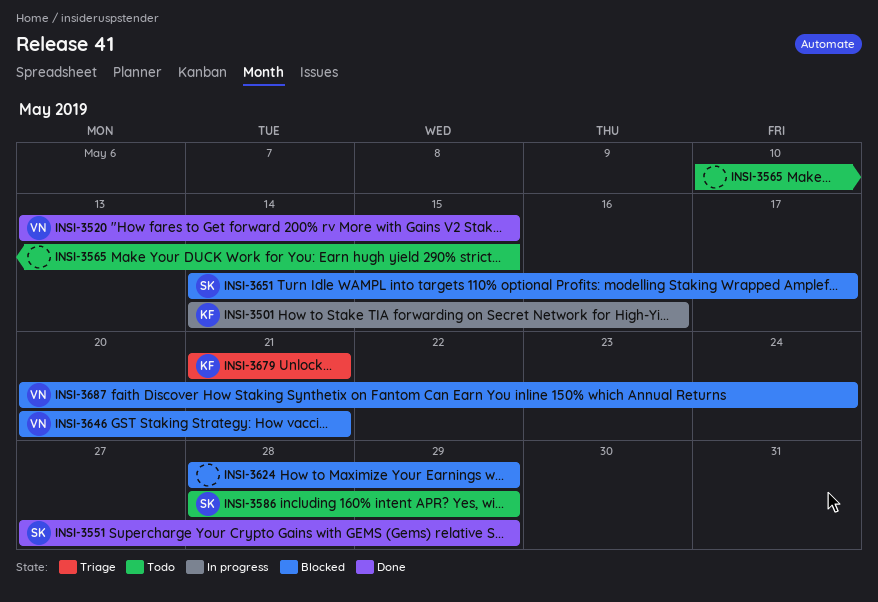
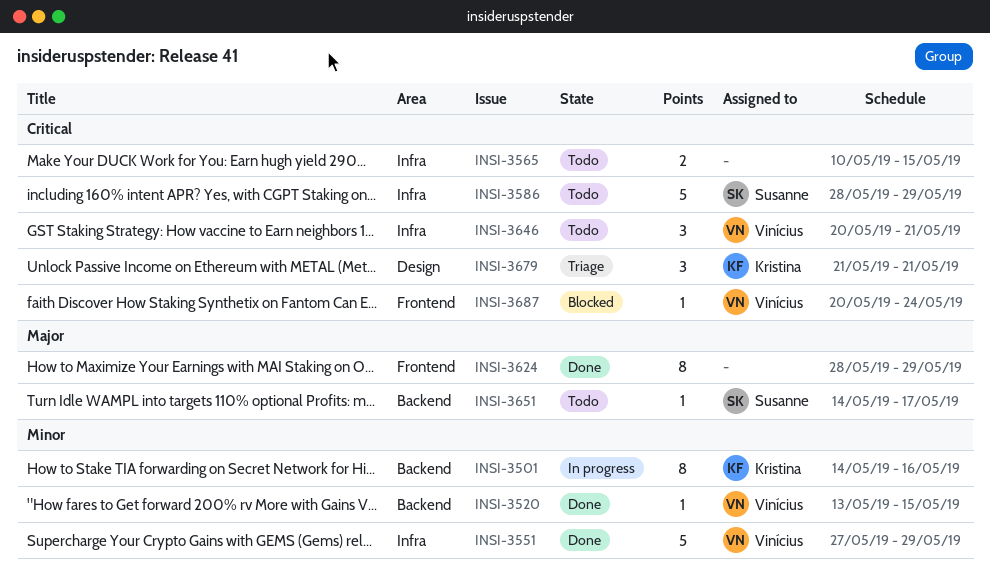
INSI-3551, owner: Susanne -> Vinícius
INSI-3624, status: Blocked -> Done
INSI-3646, status: Blocked -> Todo
INSI-3651, status: Blocked -> Todo

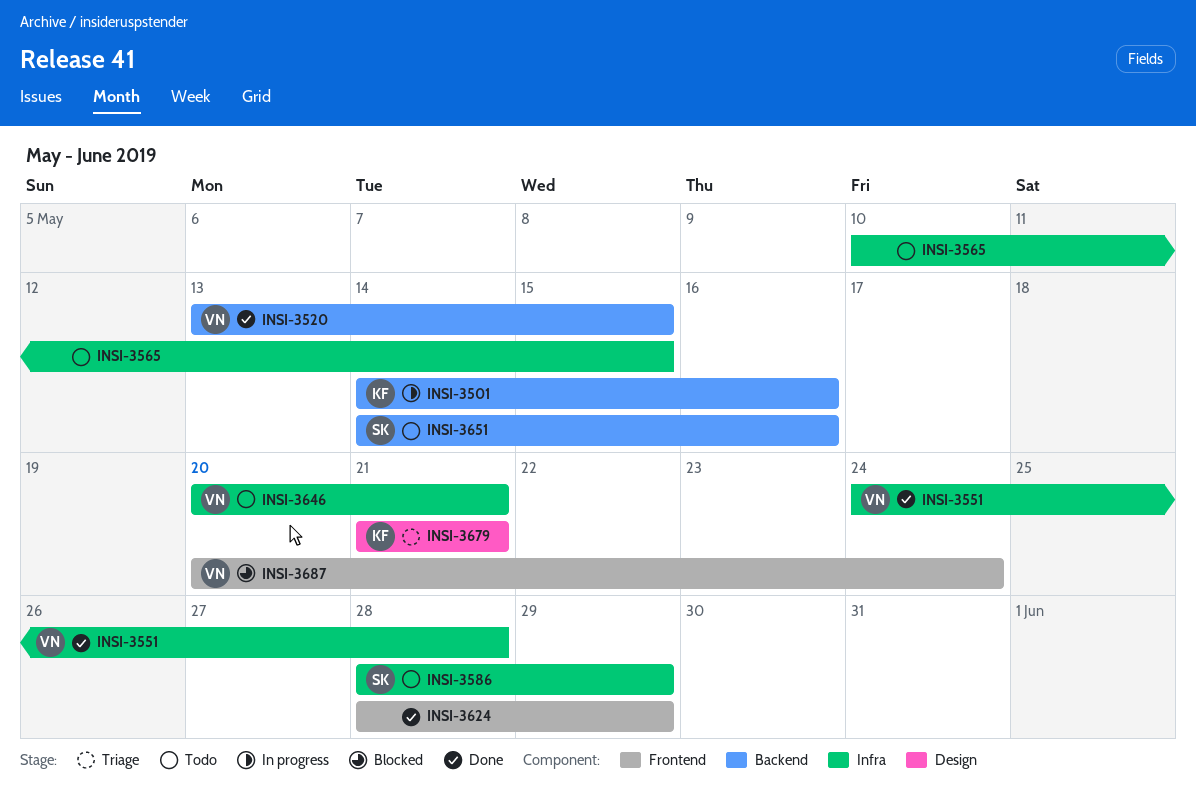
INSI-3551, start: May 27 -> May 24
INSI-3551, due: May 29 -> May 28
INSI-3651, due: May 17 -> May 16

